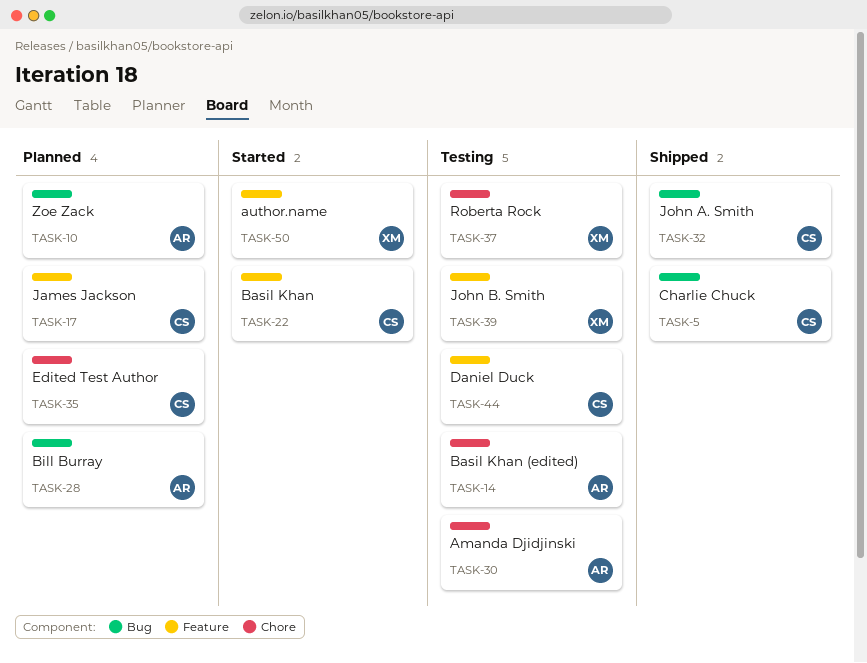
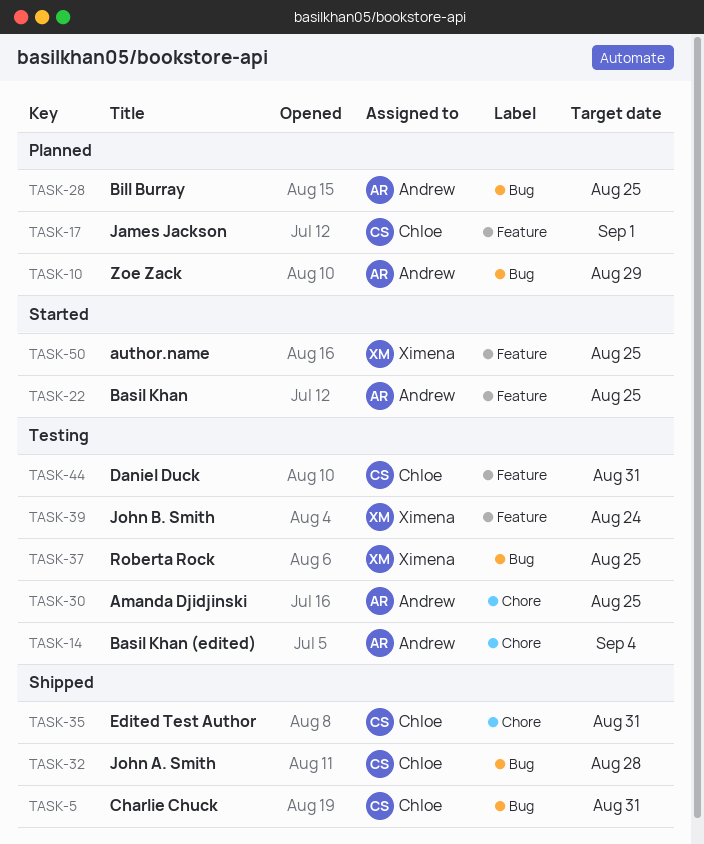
TASK-22, owner: Chloe -> Andrew
TASK-35, status: Planned -> Shipped
TASK-37, label: Chore -> Bug

